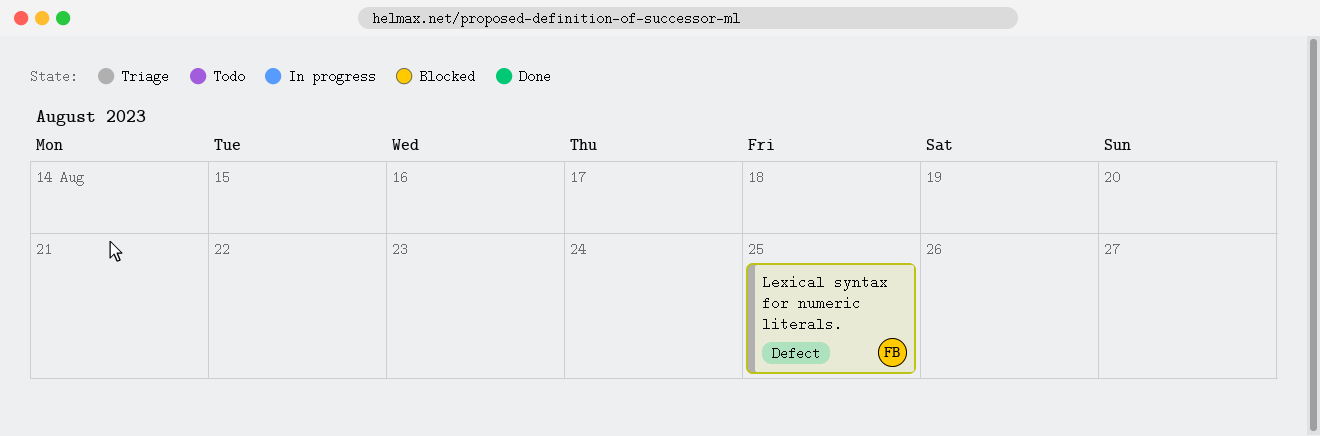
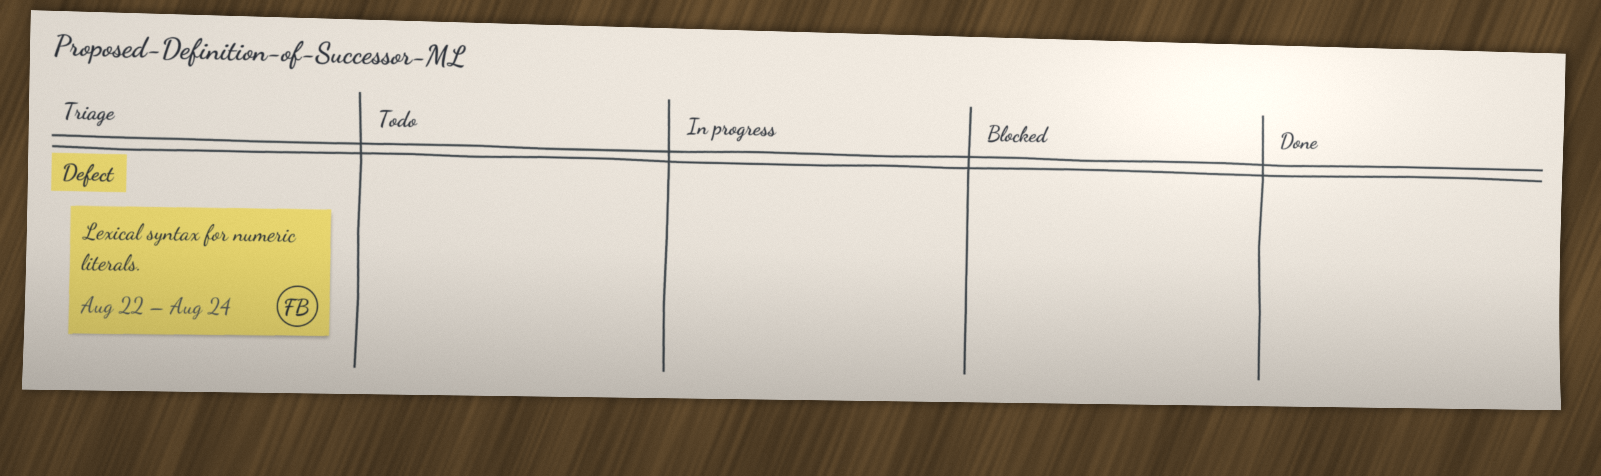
Lexical syntax for numeric literals., due: Aug 25 -> Aug 24

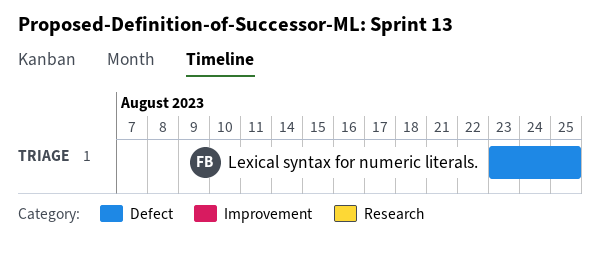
Lexical syntax for numeric literals., start: Aug 22 -> Aug 23
Lexical syntax for numeric literals., due: Aug 24 -> Aug 25

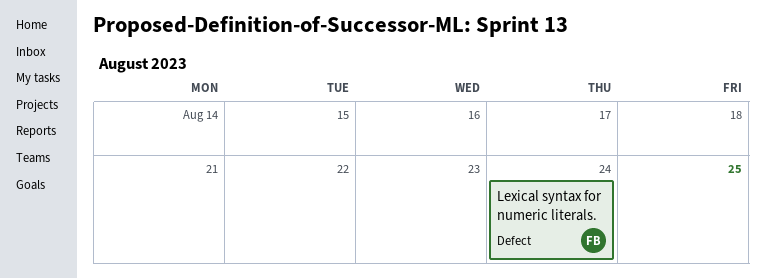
Lexical syntax for numeric literals., due: Aug 25 -> Aug 24

